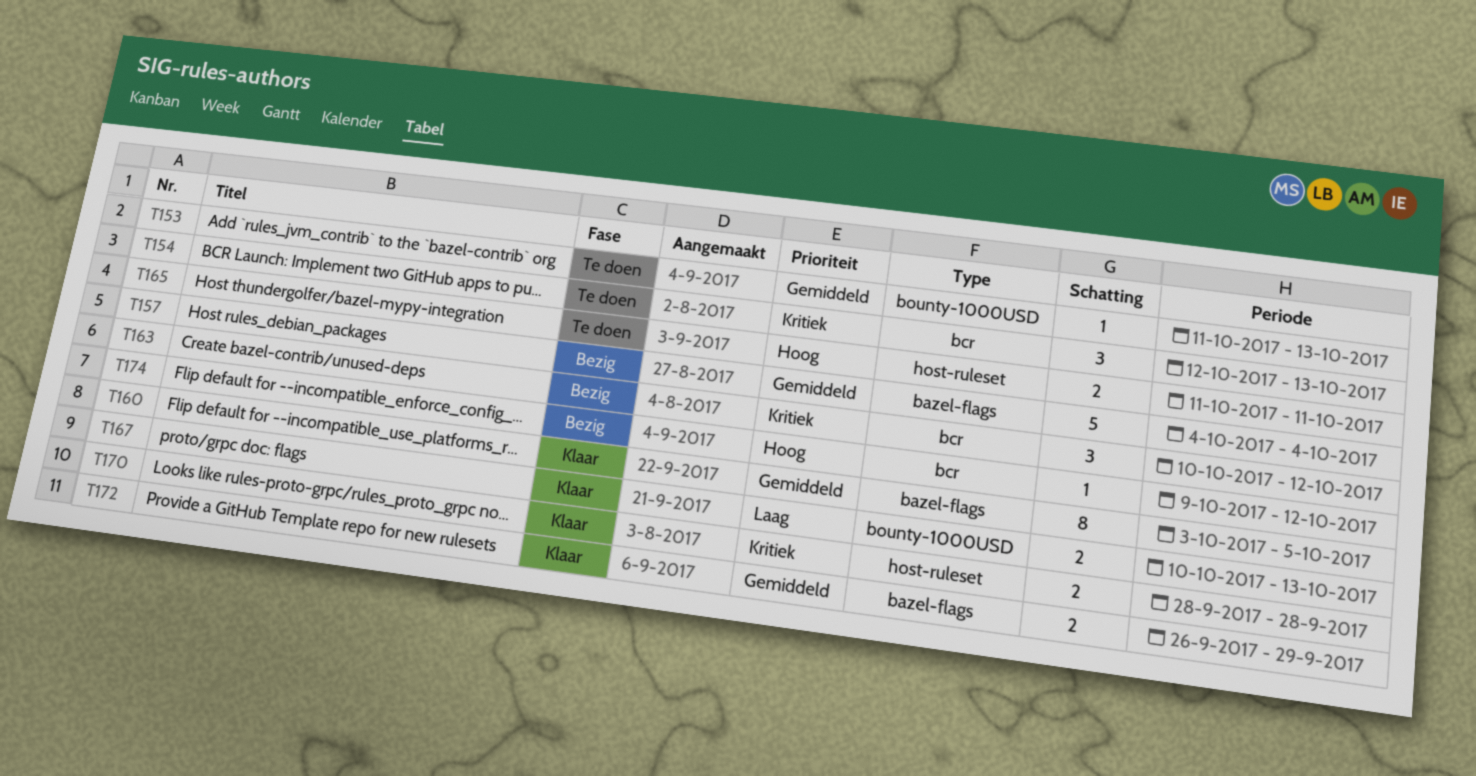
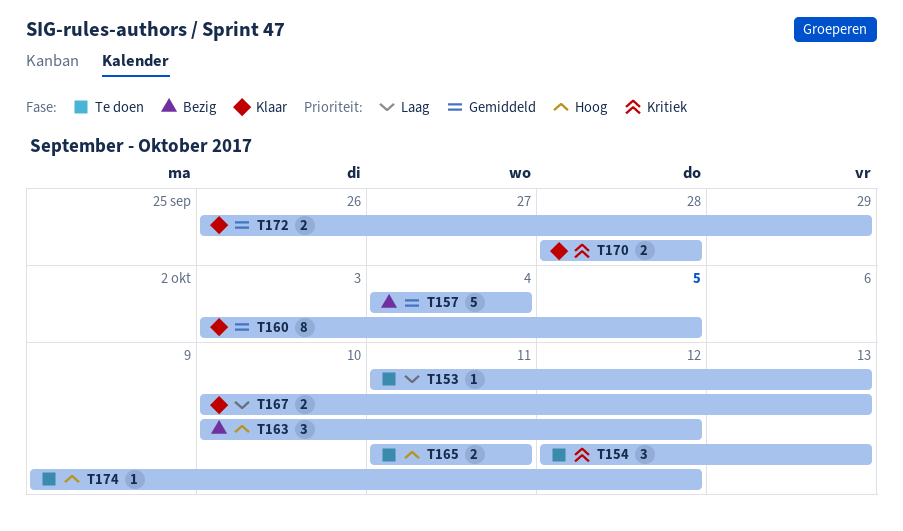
T153, priority: Gemiddeld -> Laag
T163, priority: Kritiek -> Hoog
T174, status: Bezig -> Te doen

